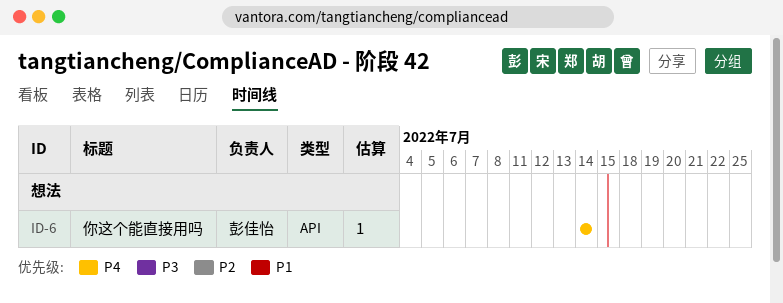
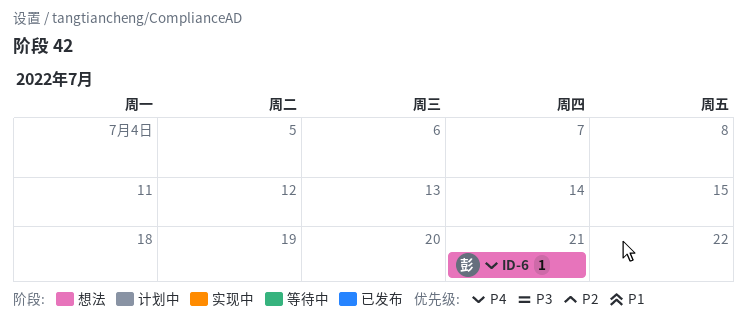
ID-6, start: Jul 14 -> Jul 21
ID-6, due: Jul 14 -> Jul 21

